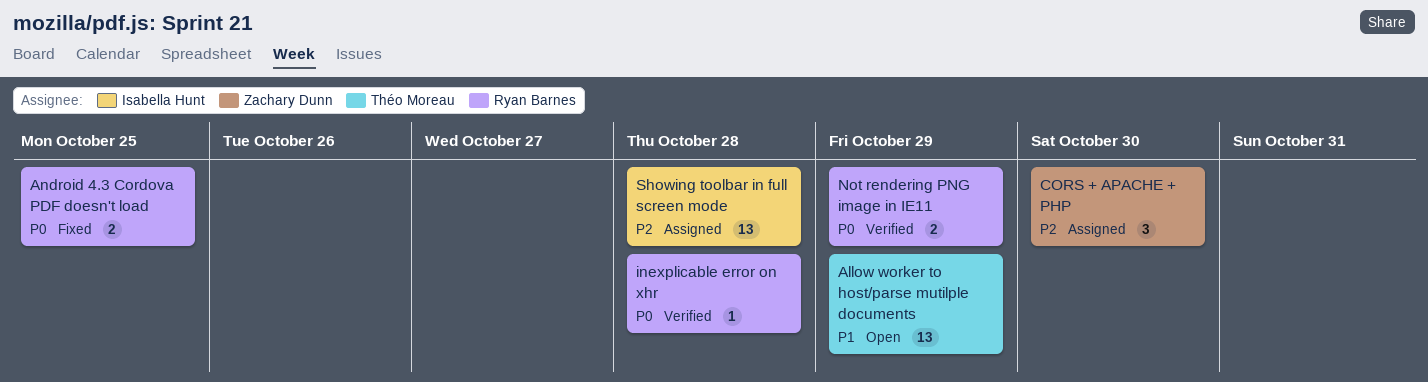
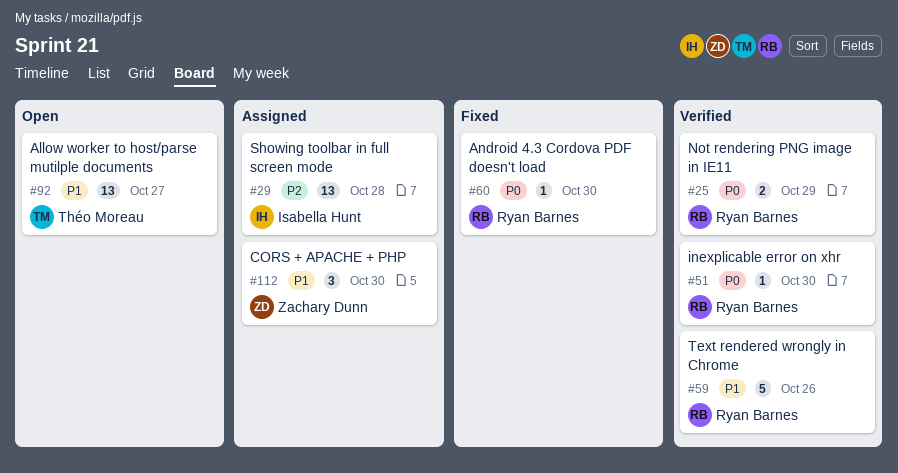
Allow worker to host/parse mutilple documents, due: Oct 29 -> Oct 27
Android 4.3 Cordova PDF doesn't load, estimate: 2 -> 1
Android 4.3 Cordova PDF doesn't load, due: Oct 25 -> Oct 30
CORS + APACHE + PHP, priority: P2 -> P1
inexplicable error on xhr, due: Oct 28 -> Oct 30
Text rendered wrongly in Chrome: none -> present

